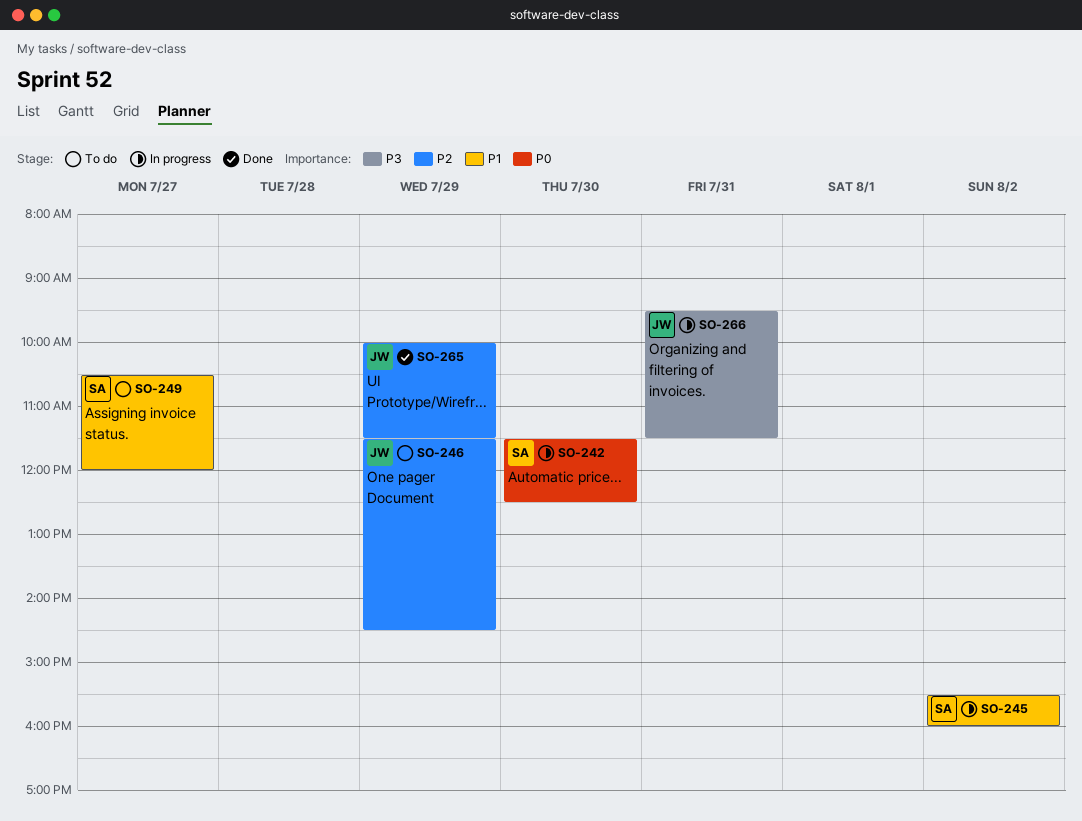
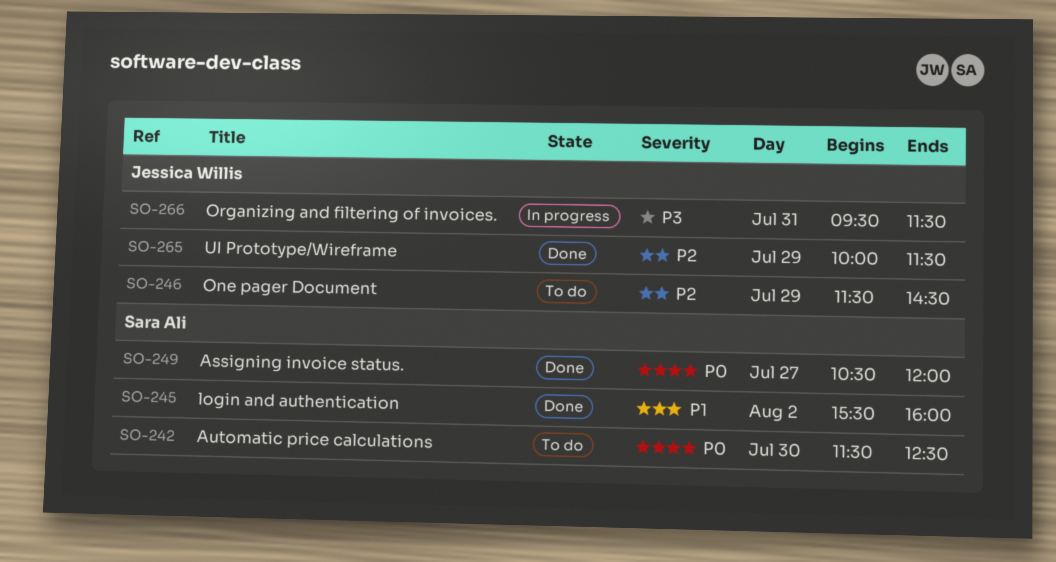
SO-242, status: In progress -> To do
SO-245, status: In progress -> Done
SO-249, status: To do -> Done
SO-249, priority: P1 -> P0

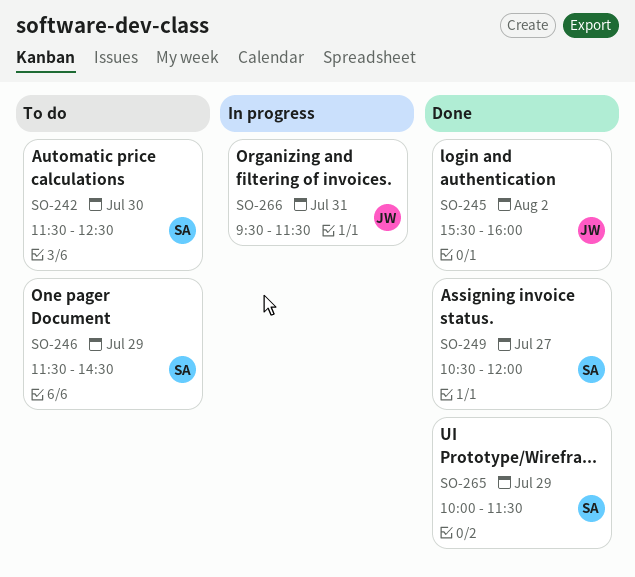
SO-245, owner: Sara Ali -> Jessica Willis
SO-246, owner: Jessica Willis -> Sara Ali
SO-265, owner: Jessica Willis -> Sara Ali

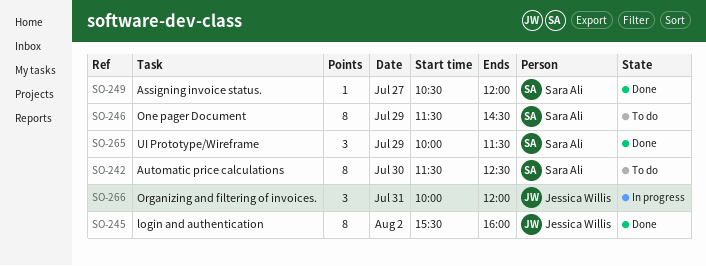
SO-266, begins: 09:30 -> 10:00
SO-266, ends: 11:30 -> 12:00

